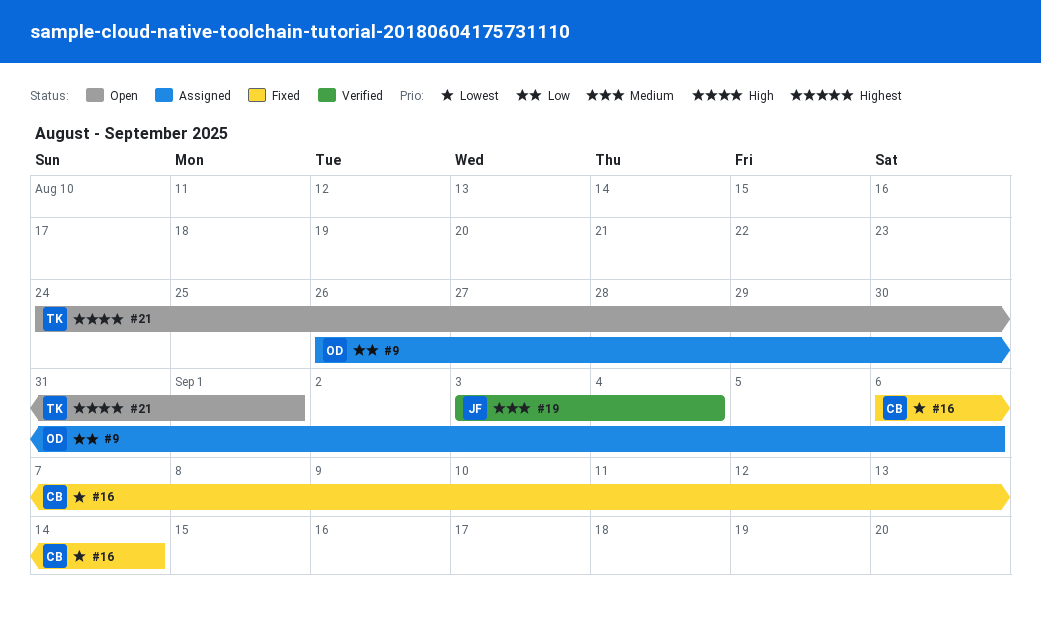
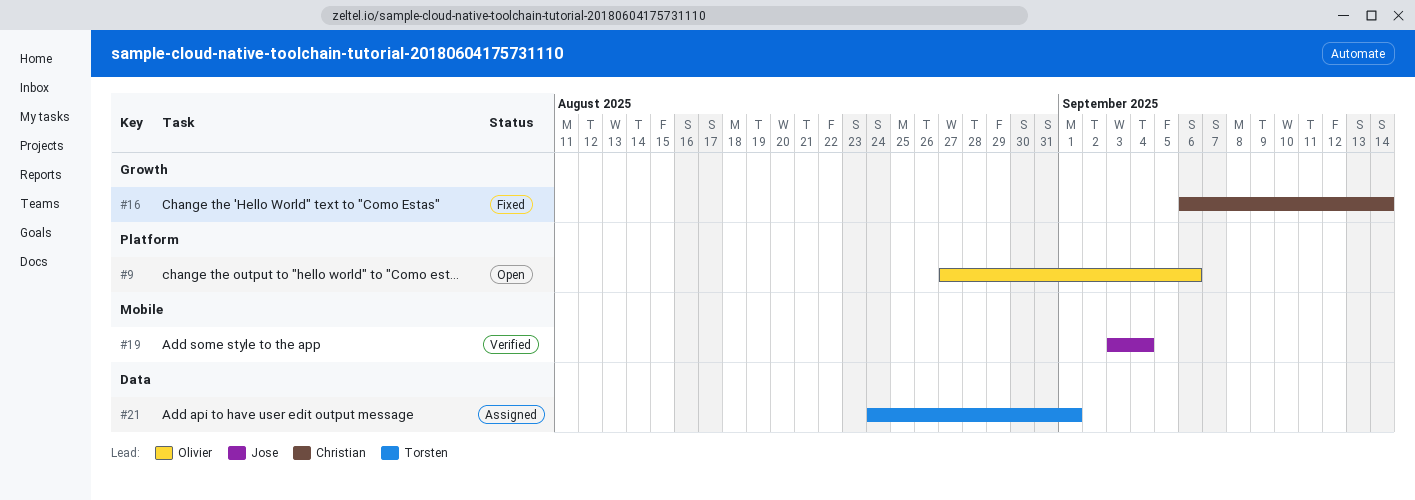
#9, status: Assigned -> Open
#9, start: Aug 26 -> Aug 27
#21, status: Open -> Assigned

